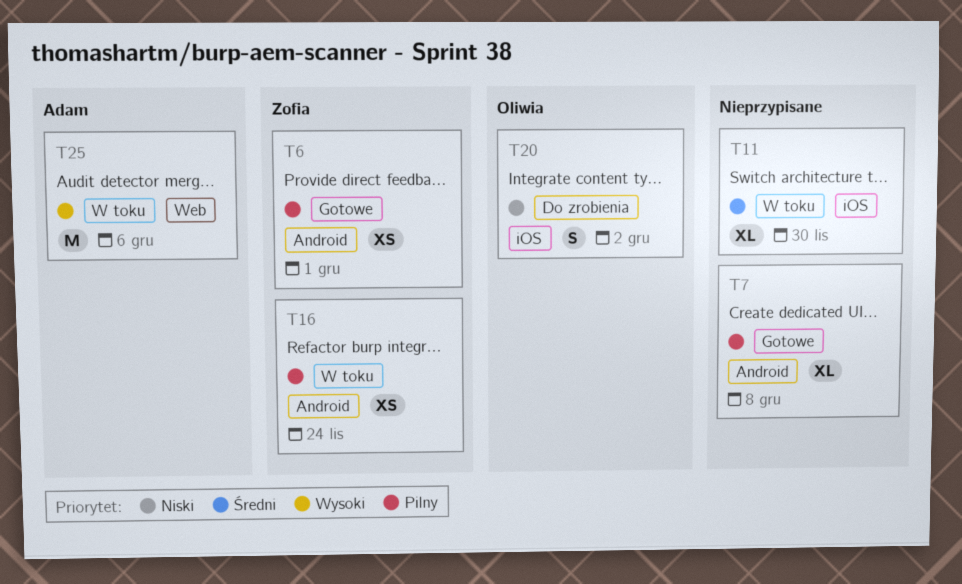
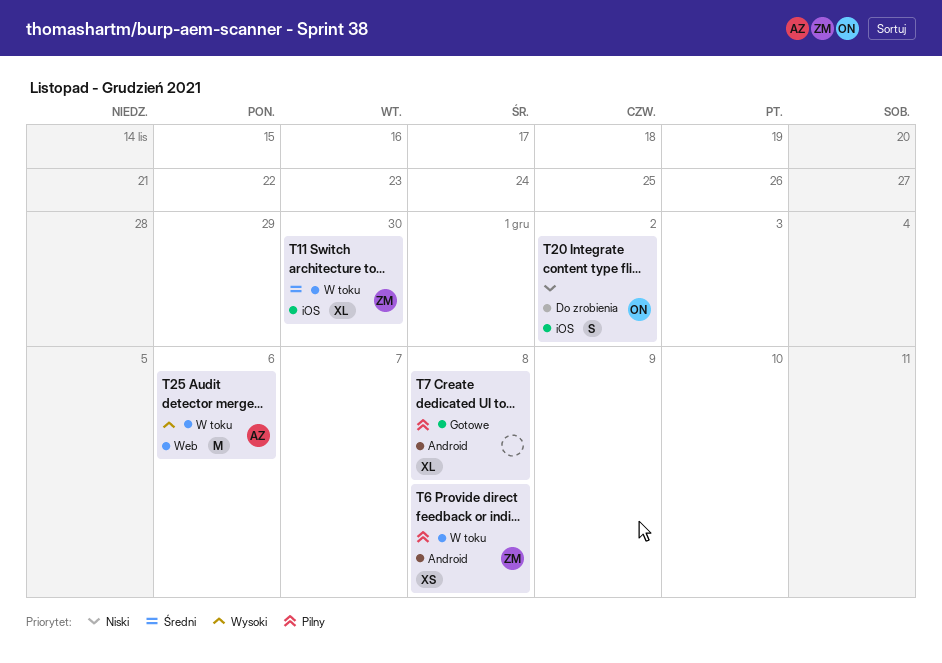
T6, status: Gotowe -> W toku
T6, due: Dec 1 -> Dec 8
T11, owner: none -> Zofia
T16: present -> none

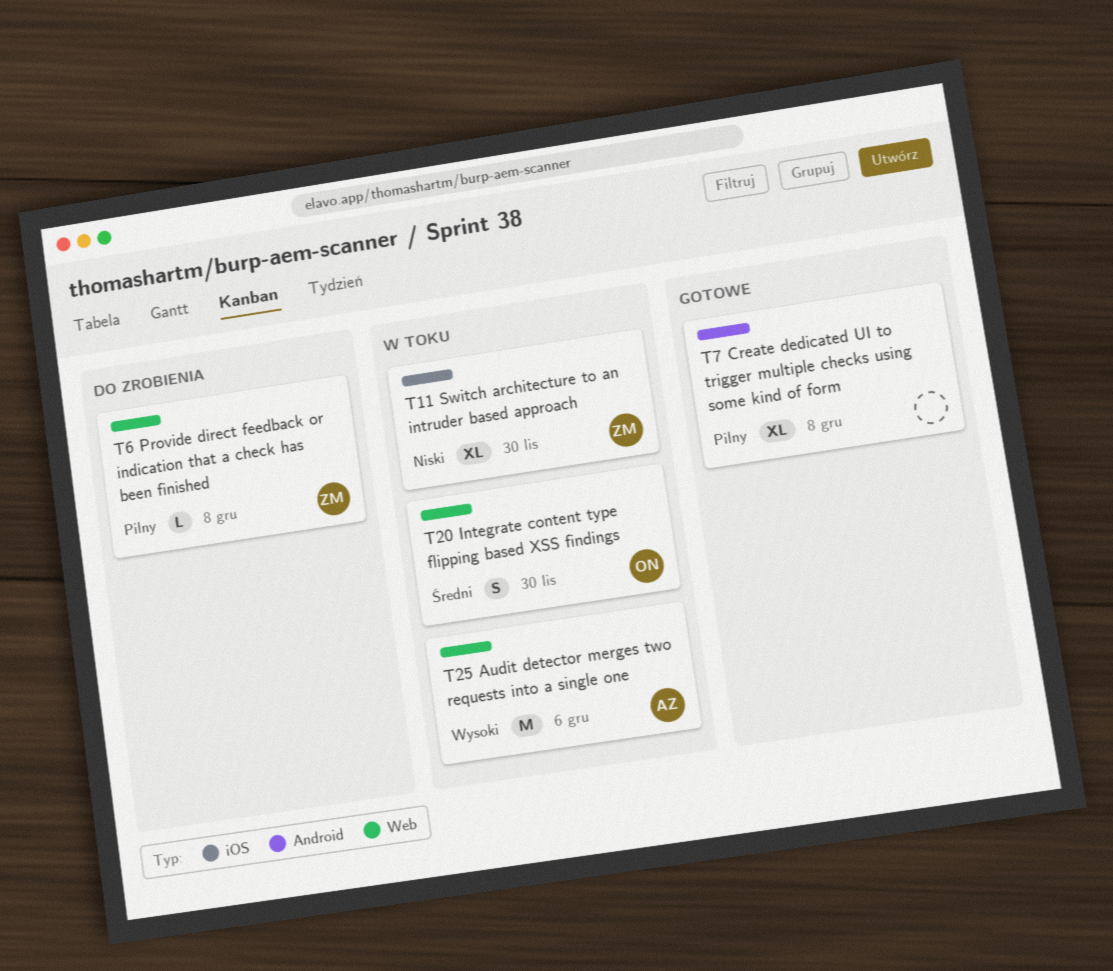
T6, status: W toku -> Do zrobienia
T6, label: Android -> Web
T6, estimate: XS -> L
T11, priority: Średni -> Niski
T20, status: Do zrobienia -> W toku
T20, priority: Niski -> Średni
T20, label: iOS -> Web
T20, due: Dec 2 -> Nov 30

